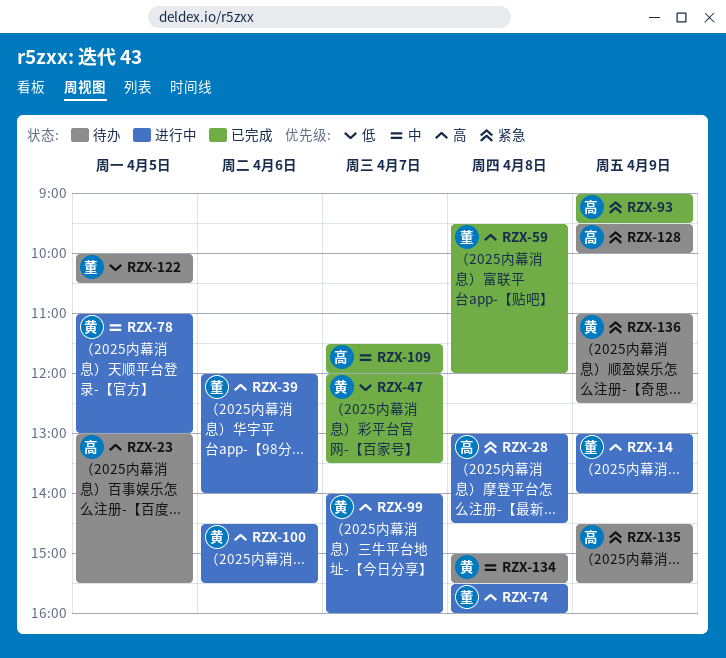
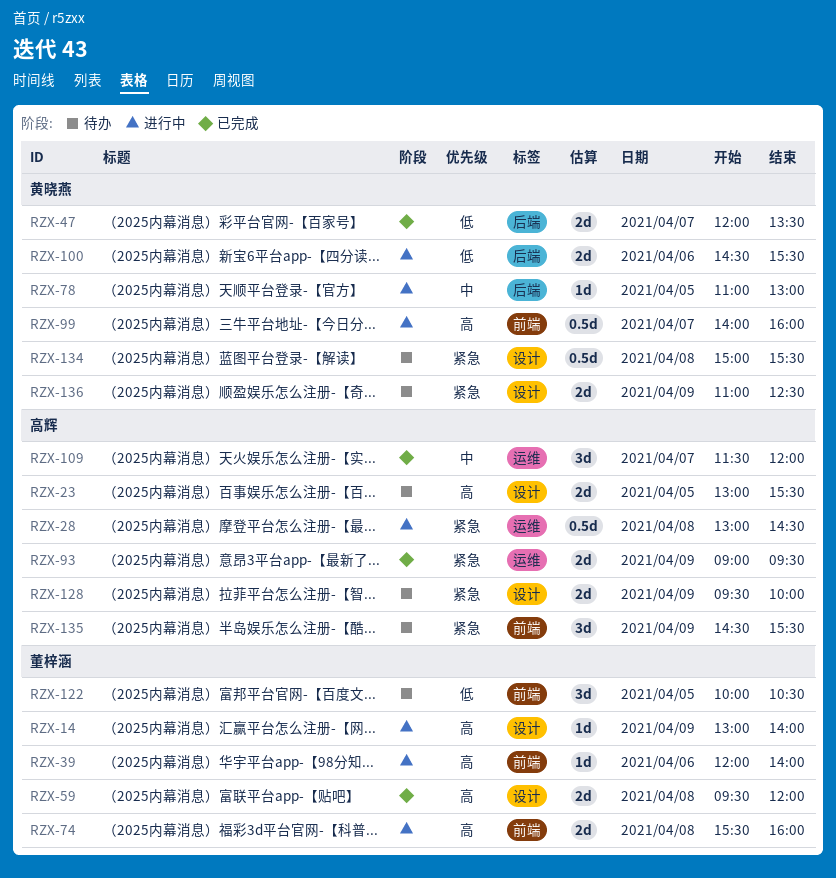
RZX-100, priority: 高 -> 低
RZX-134, priority: 中 -> 紧急

